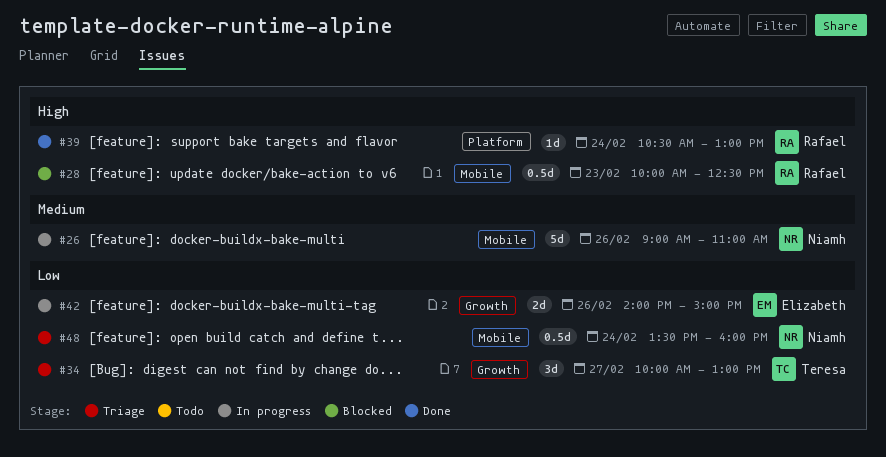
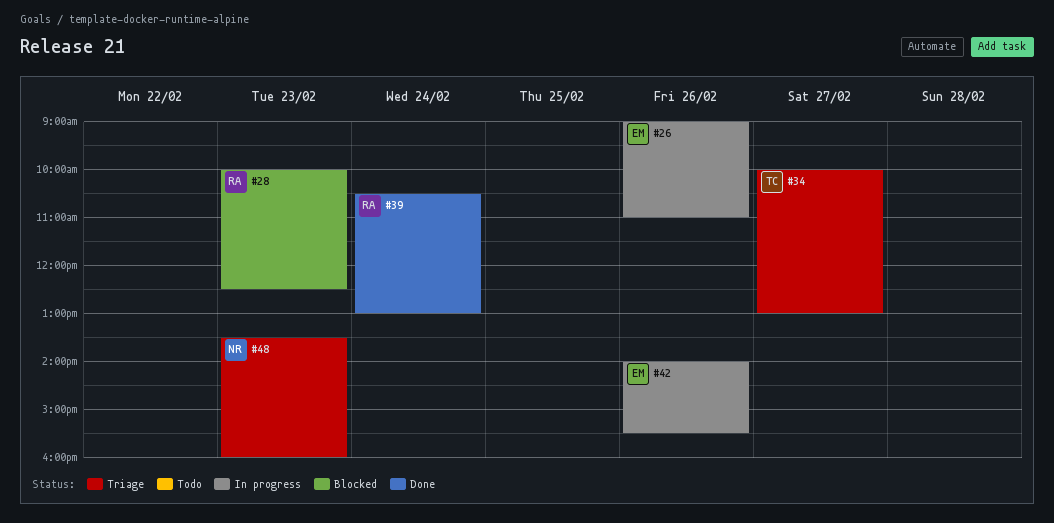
#26, owner: Niamh -> Elizabeth
#42, ends: 15:00 -> 15:30
#48, day: Feb 24 -> Feb 23

